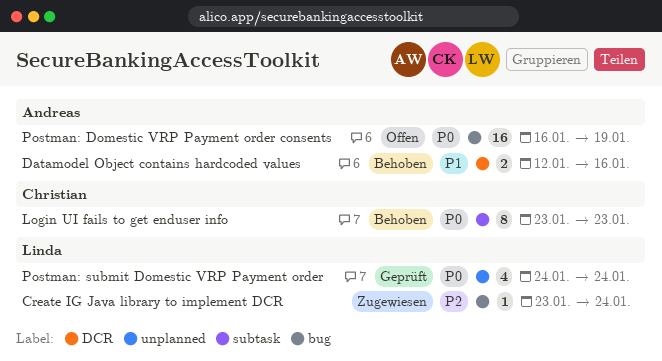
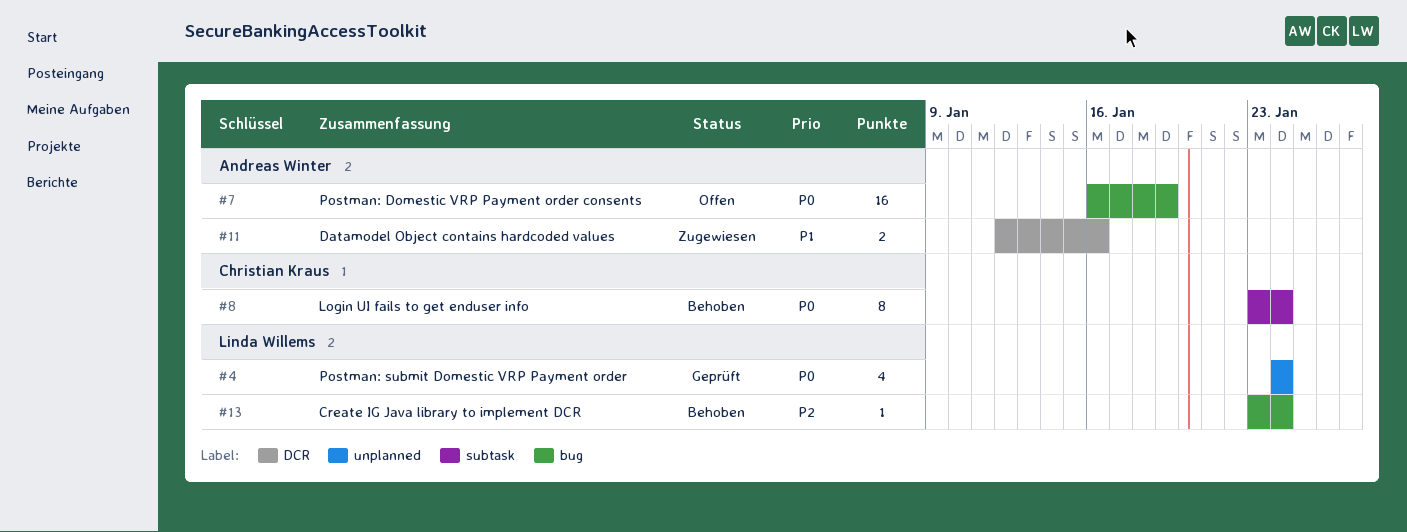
Create IG Java library to implement DCR, status: Zugewiesen -> Behoben
Datamodel Object contains hardcoded values, status: Behoben -> Zugewiesen
Login UI fails to get enduser info, due: Jan 23 -> Jan 24

